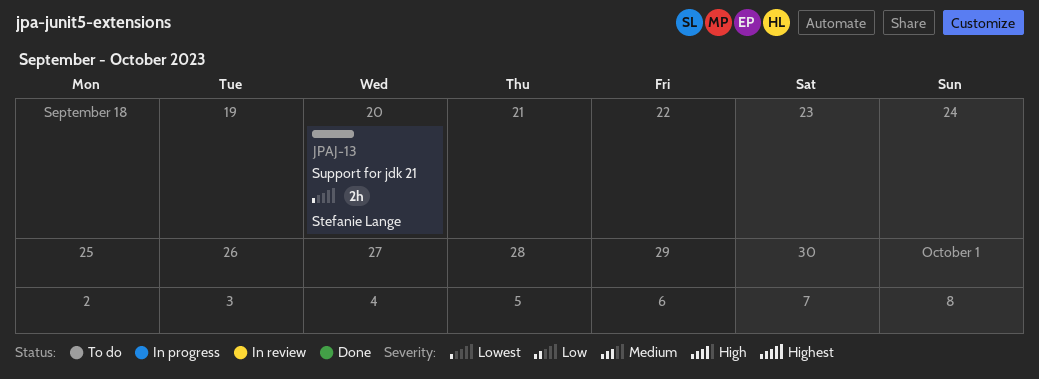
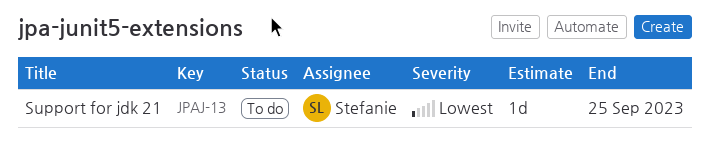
JPAJ-13, estimate: 2h -> 1d
JPAJ-13, due: Sep 20 -> Sep 25

